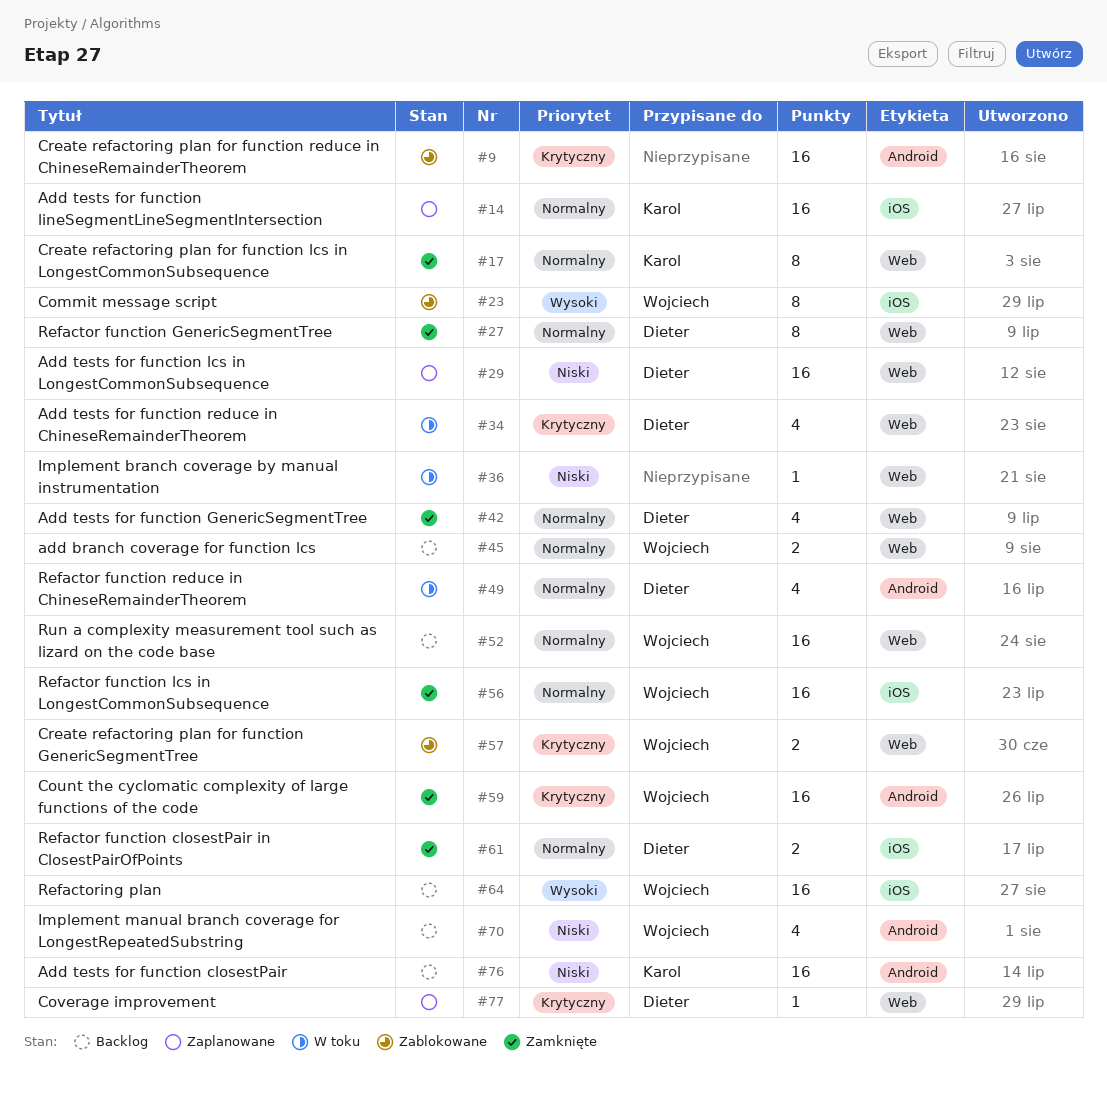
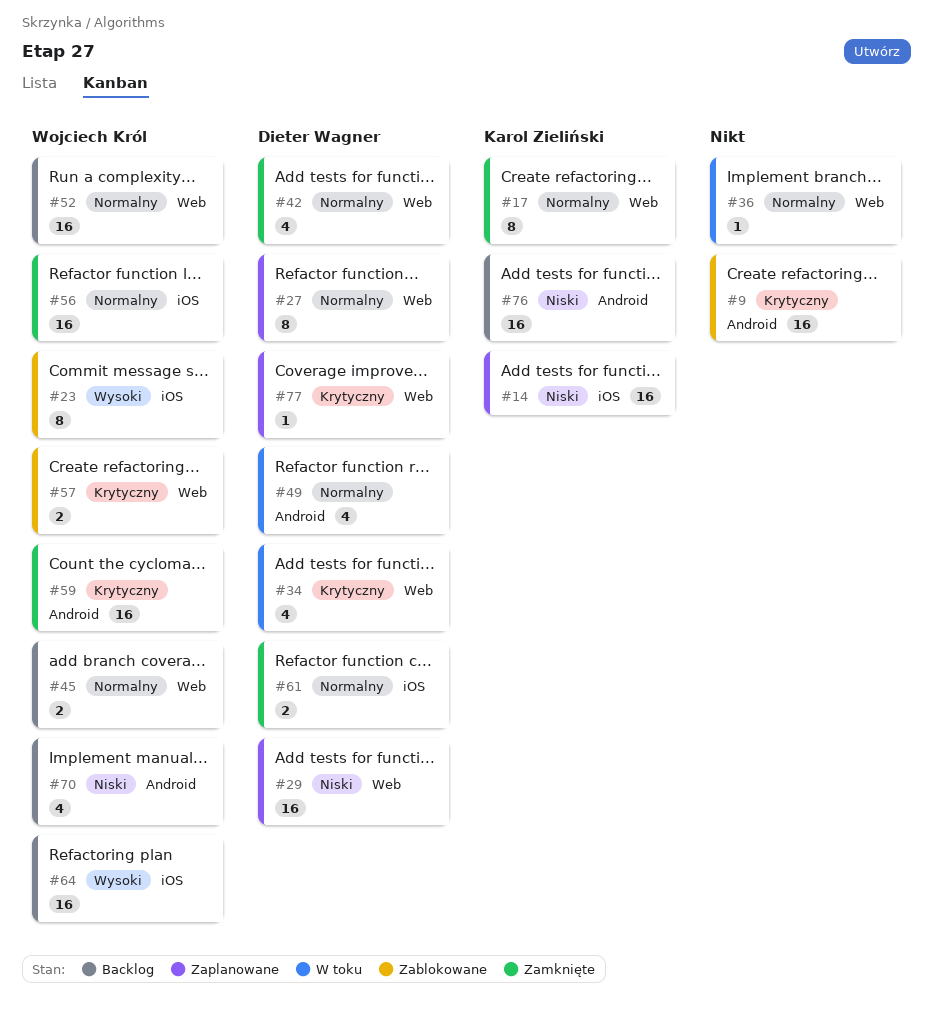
#14, priority: Normalny -> Niski
#27, status: Zamknięte -> Zaplanowane
#36, priority: Niski -> Normalny

